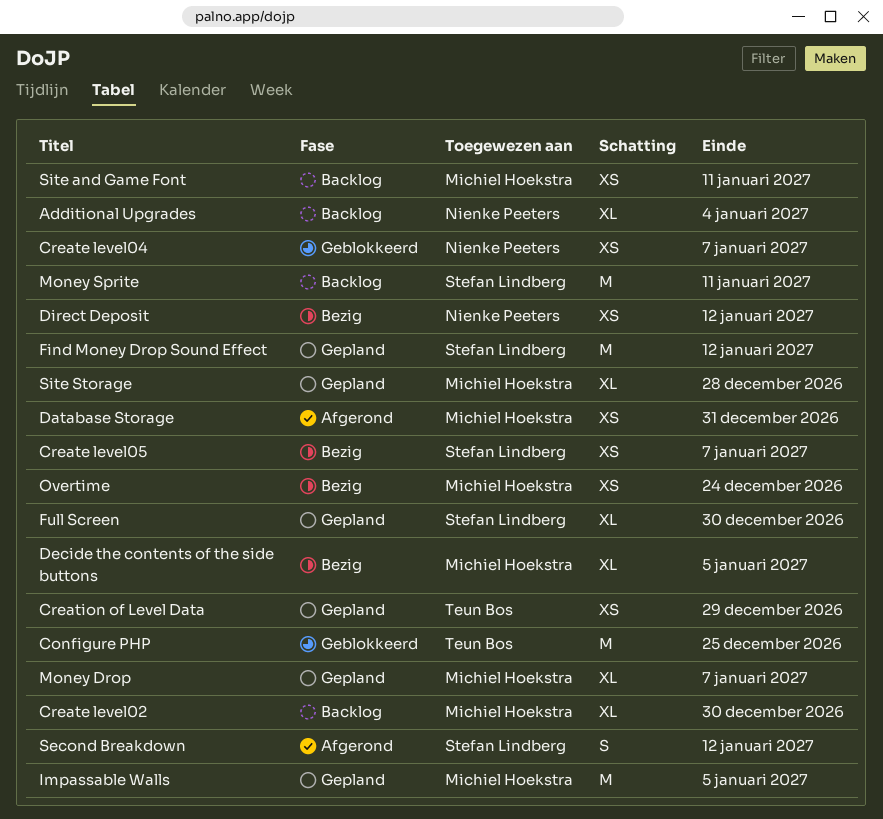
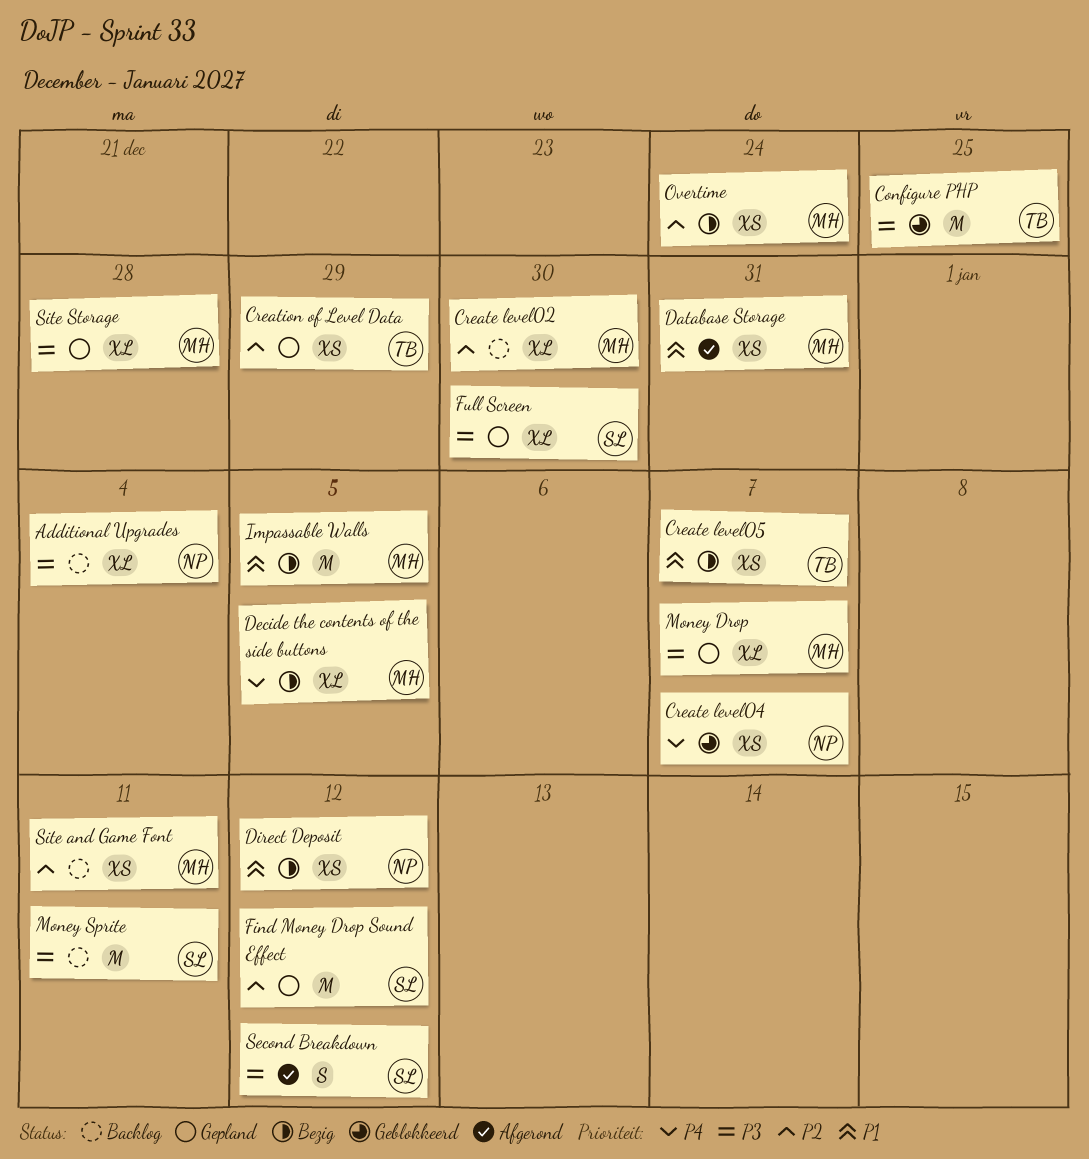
Create level05, owner: Stefan Lindberg -> Teun Bos
Impassable Walls, status: Gepland -> Bezig

